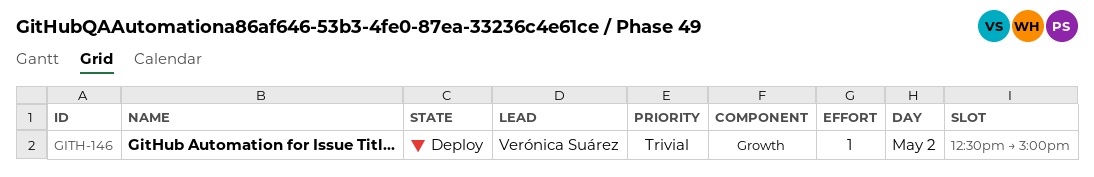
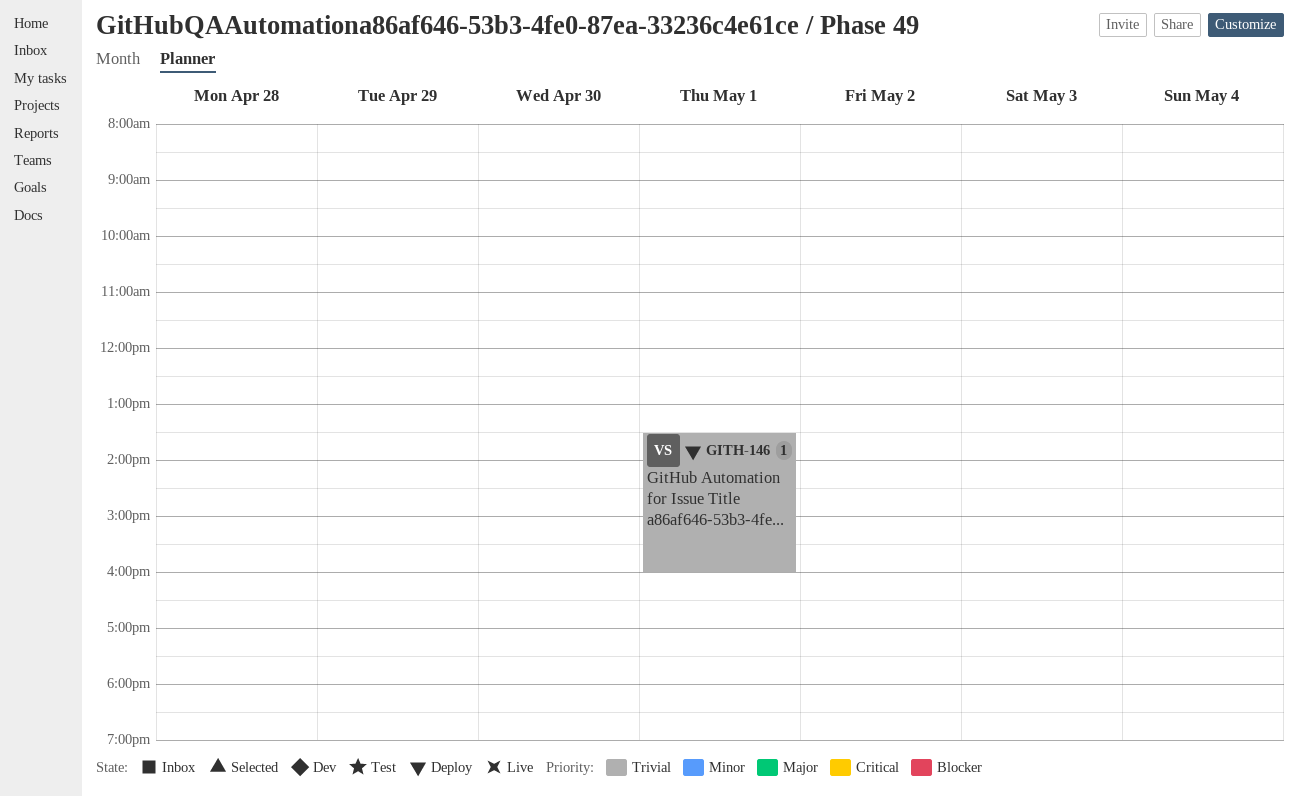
GITH-146, day: May 2 -> May 1
GITH-146, begins: 12:30 -> 13:30
GITH-146, ends: 15:00 -> 16:00

